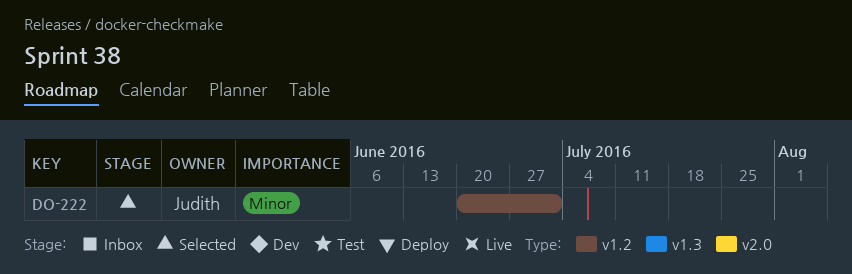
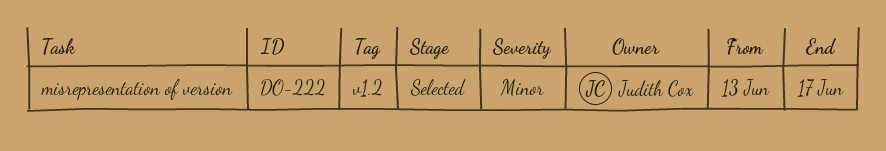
DO-222, start: Jun 20 -> Jun 13
DO-222, due: Jul 1 -> Jun 17

